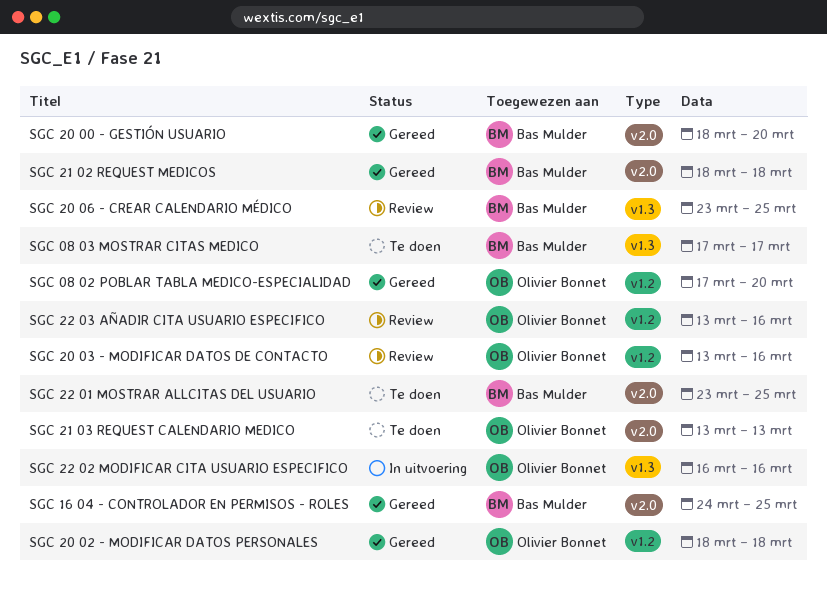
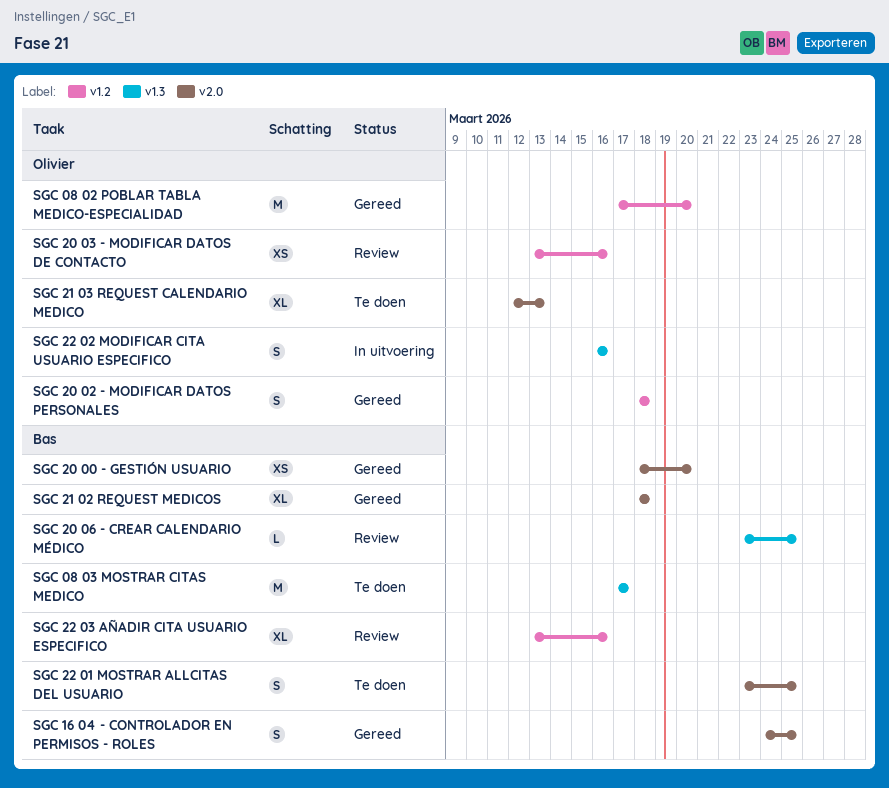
SGC 21 03 REQUEST CALENDARIO MEDICO, start: Mar 13 -> Mar 12
SGC 22 03 AÑADIR CITA USUARIO ESPECIFICO, owner: Olivier Bonnet -> Bas Mulder

